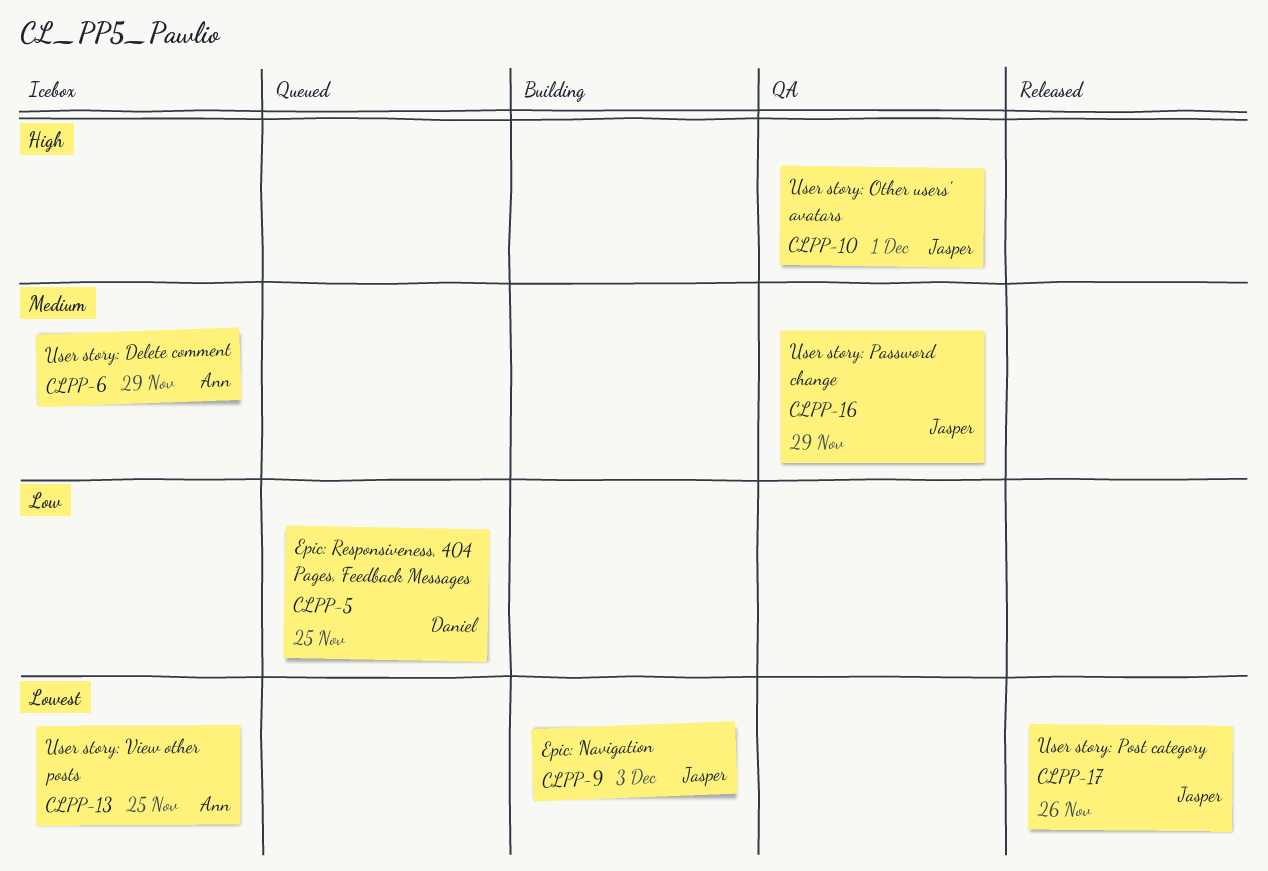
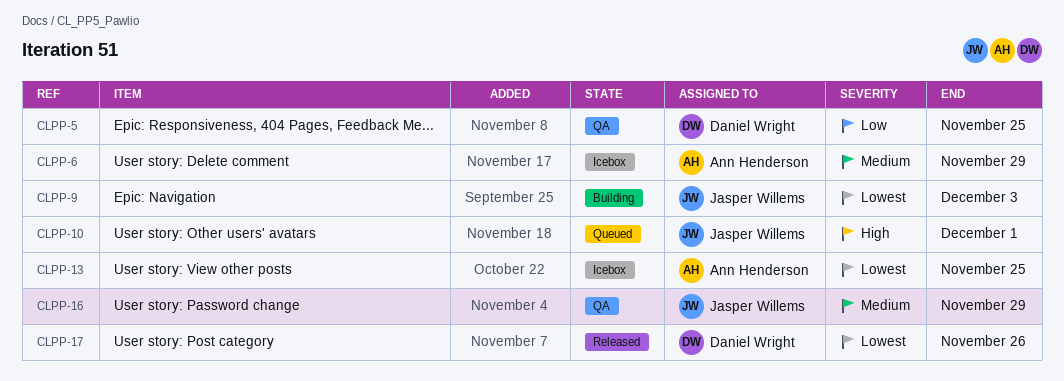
CLPP-5, status: Queued -> QA
CLPP-10, status: QA -> Queued
CLPP-17, owner: Jasper Willems -> Daniel Wright

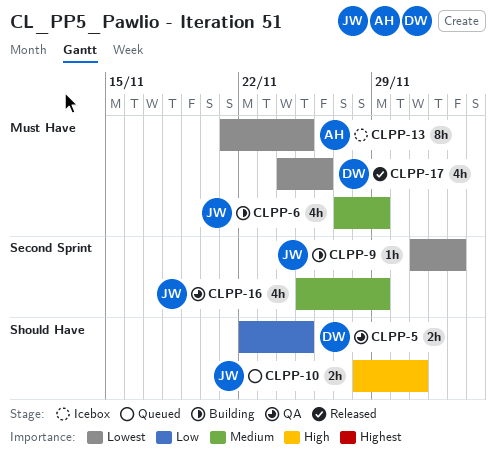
CLPP-6, status: Icebox -> Building
CLPP-6, owner: Ann Henderson -> Jasper Willems

